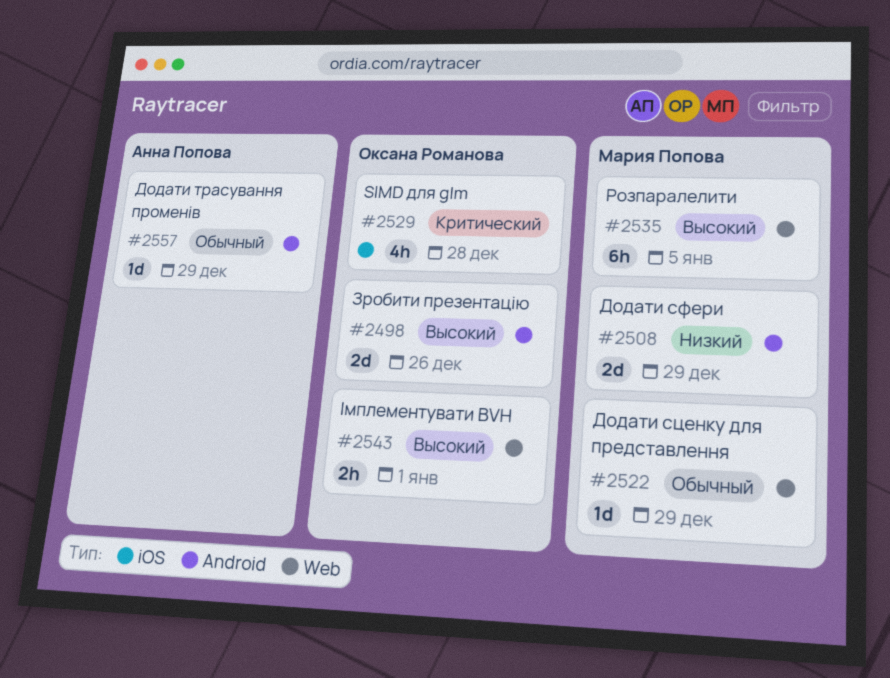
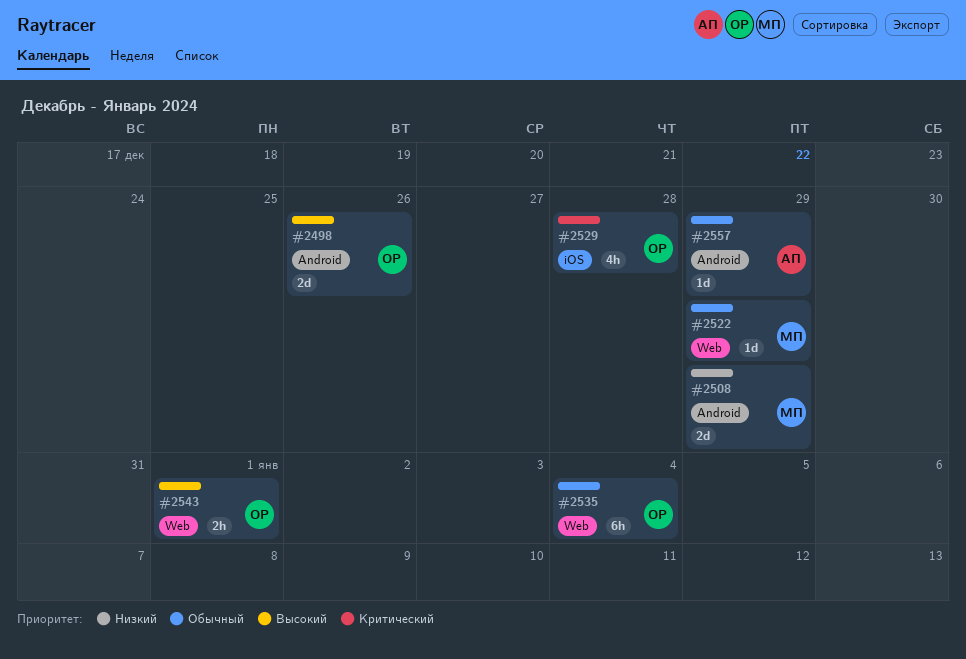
#2535, owner: Мария Попова -> Оксана Романова
#2535, priority: Высокий -> Обычный
#2535, due: Jan 5 -> Jan 4

